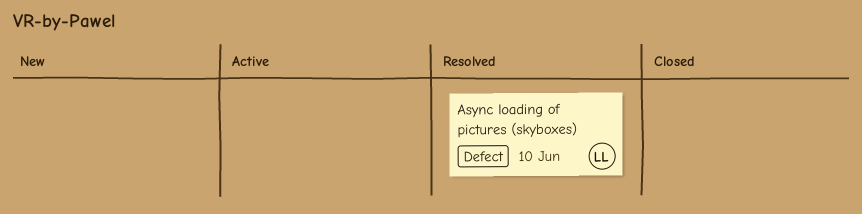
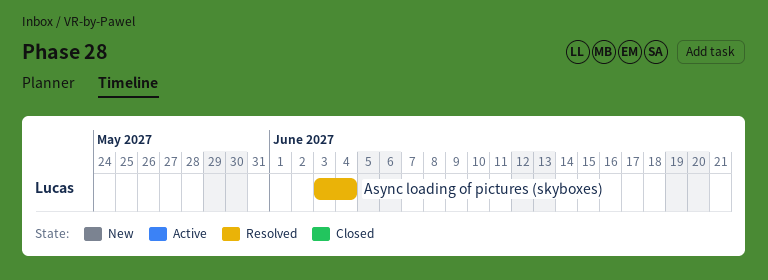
Async loading of pictures (skyboxes), due: Jun 10 -> Jun 4

